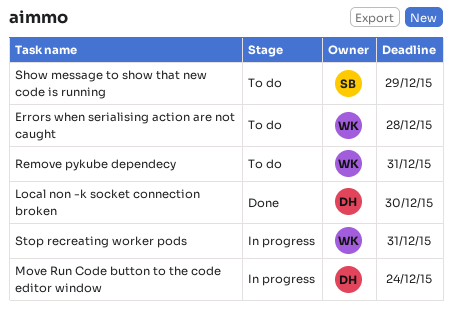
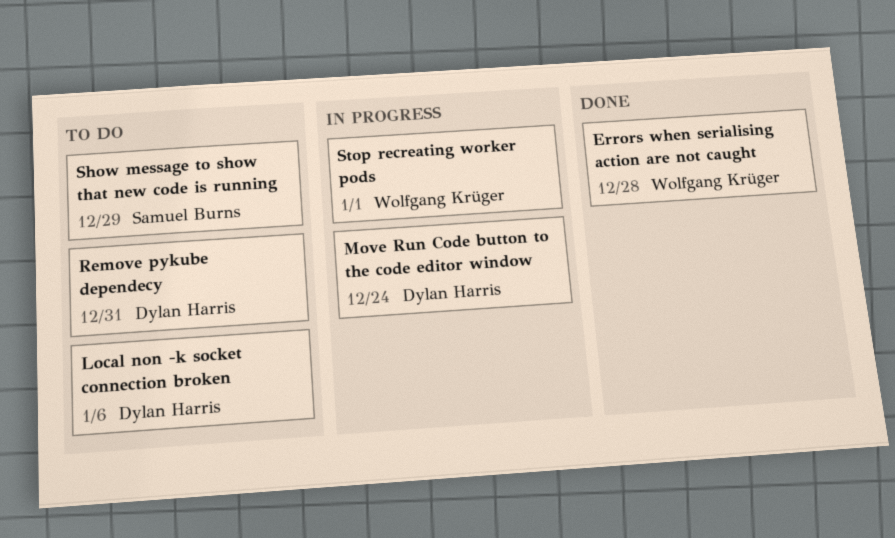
Errors when serialising action are not caught, status: To do -> Done
Local non -k socket connection broken, status: Done -> To do
Local non -k socket connection broken, due: Dec 30 -> Jan 6
Remove pykube dependecy, owner: Wolfgang Krüger -> Dylan Harris
Stop recreating worker pods, due: Dec 31 -> Jan 1

